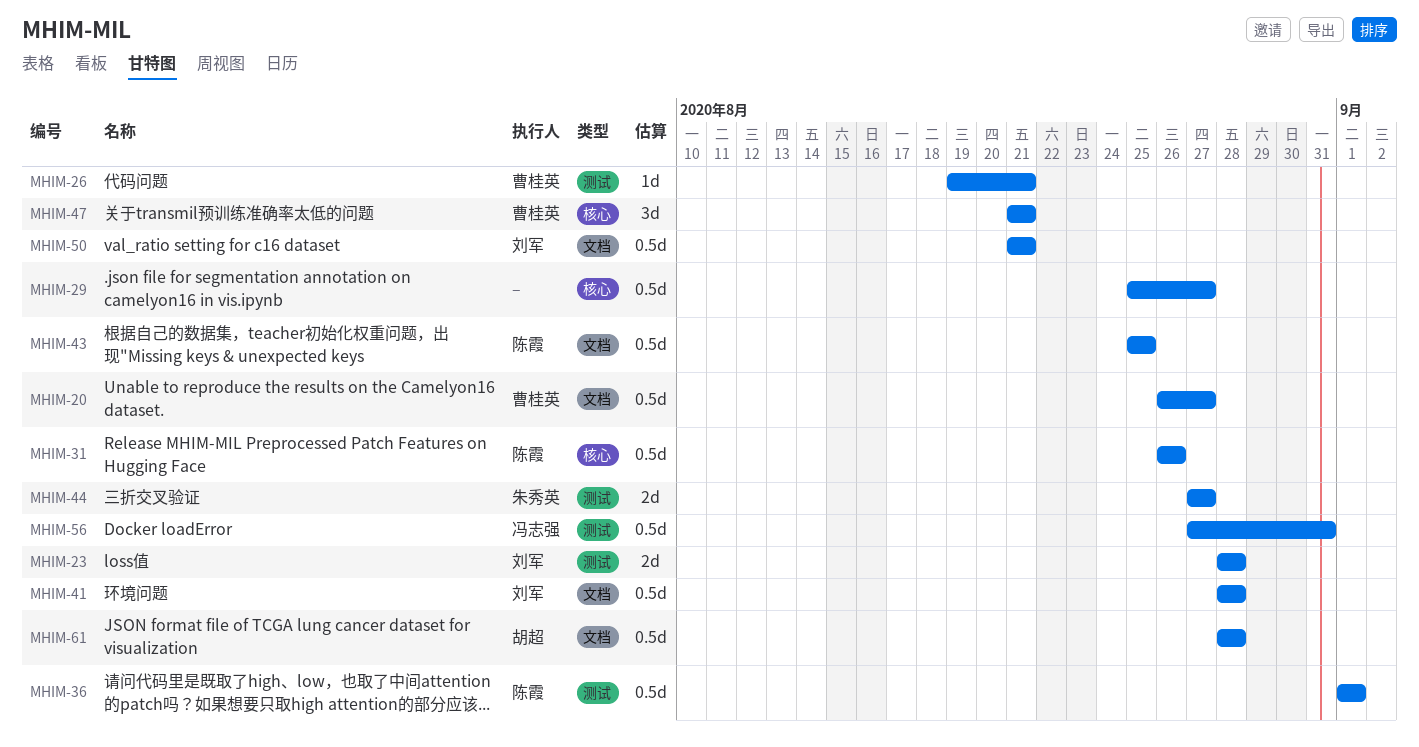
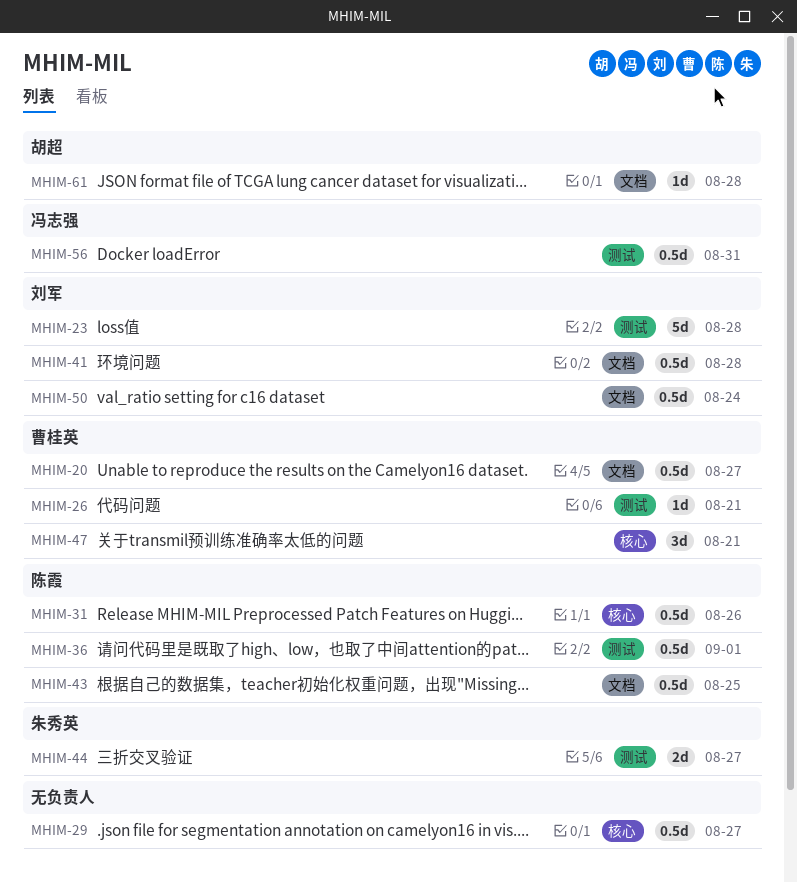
MHIM-23, estimate: 2d -> 5d
MHIM-50, due: Aug 21 -> Aug 24
MHIM-61, estimate: 0.5d -> 1d

